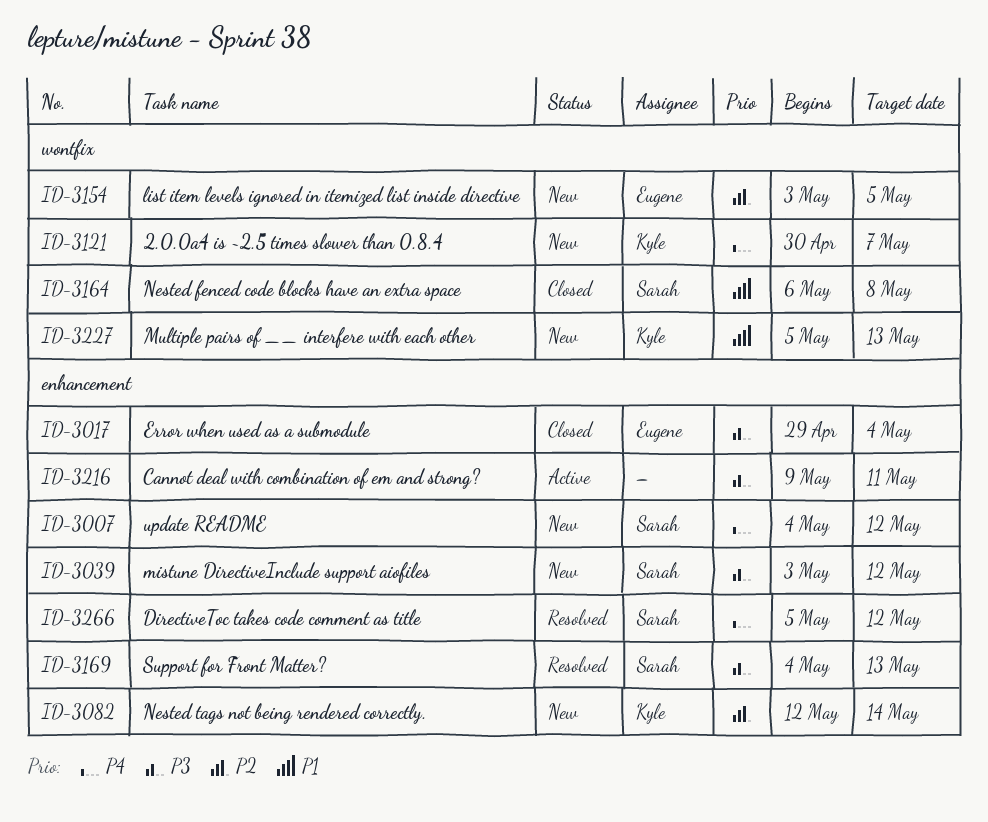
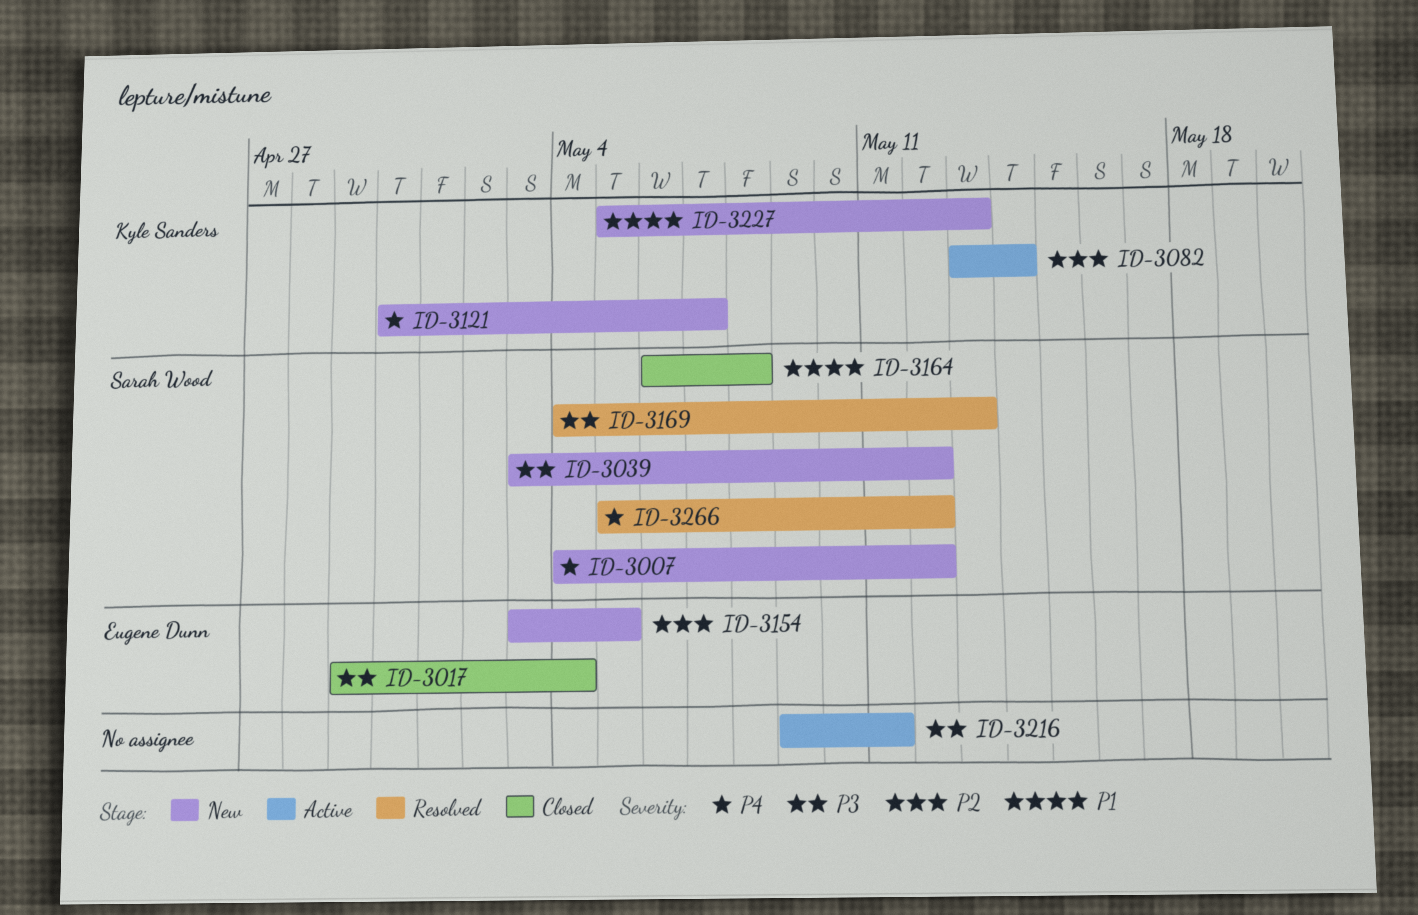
ID-3082, status: New -> Active
ID-3082, start: May 12 -> May 13

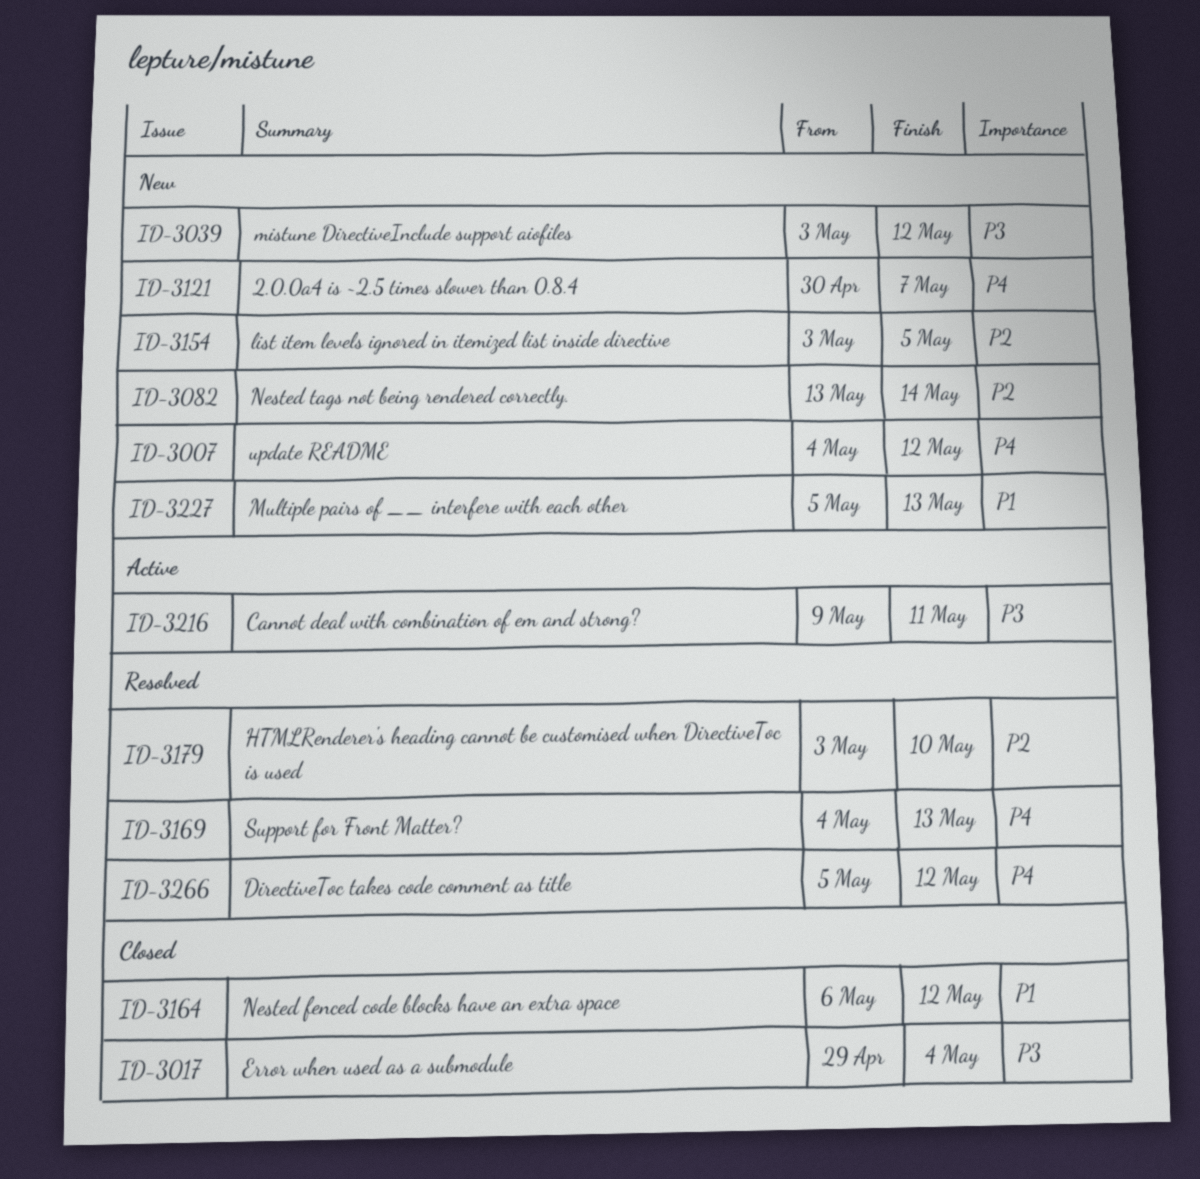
ID-3082, status: Active -> New
ID-3164, due: May 8 -> May 12
ID-3169, priority: P3 -> P4
ID-3179: none -> present

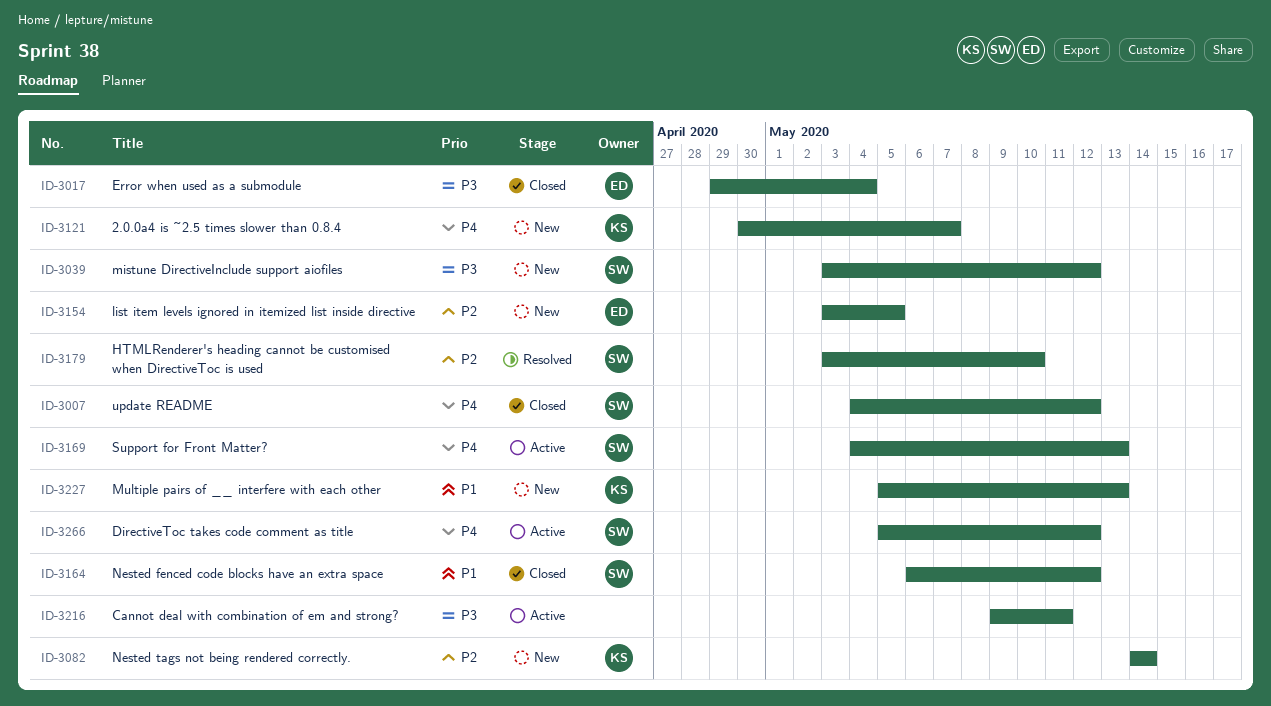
ID-3007, status: New -> Closed
ID-3082, start: May 13 -> May 14
ID-3169, status: Resolved -> Active
ID-3266, status: Resolved -> Active

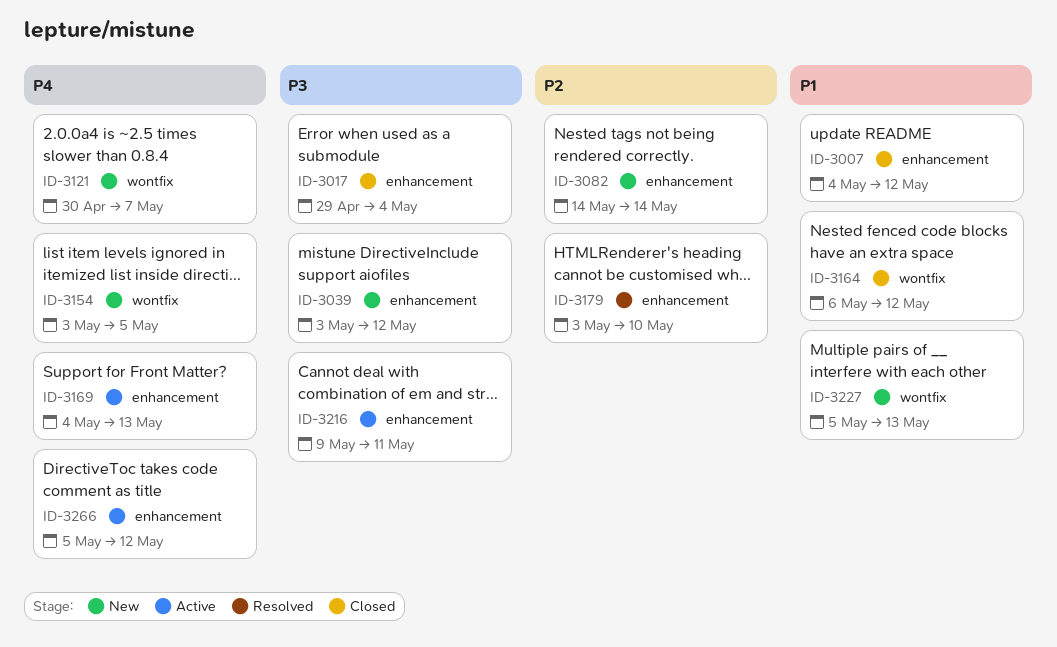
ID-3007, priority: P4 -> P1
ID-3154, priority: P2 -> P4

